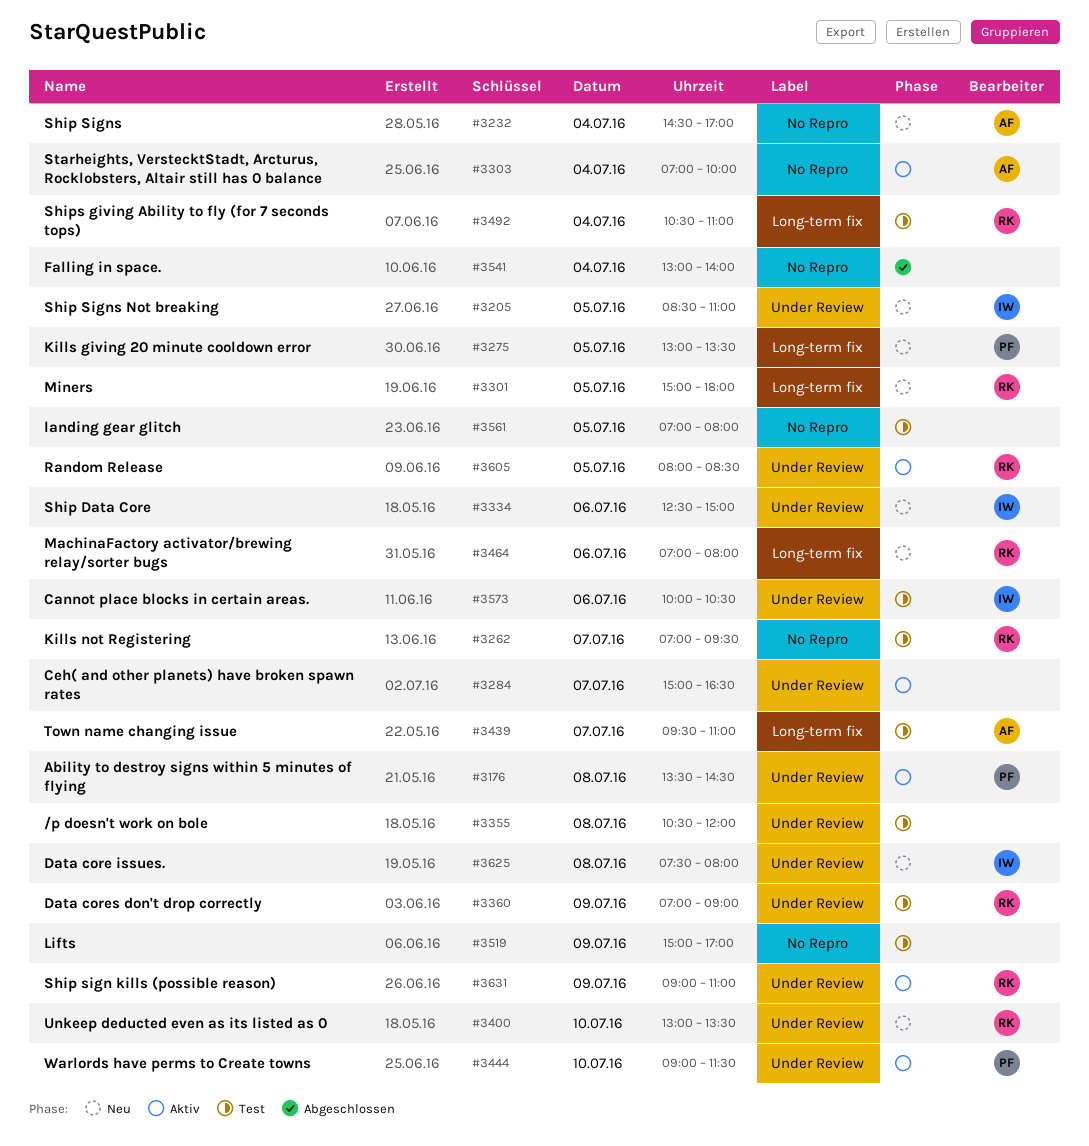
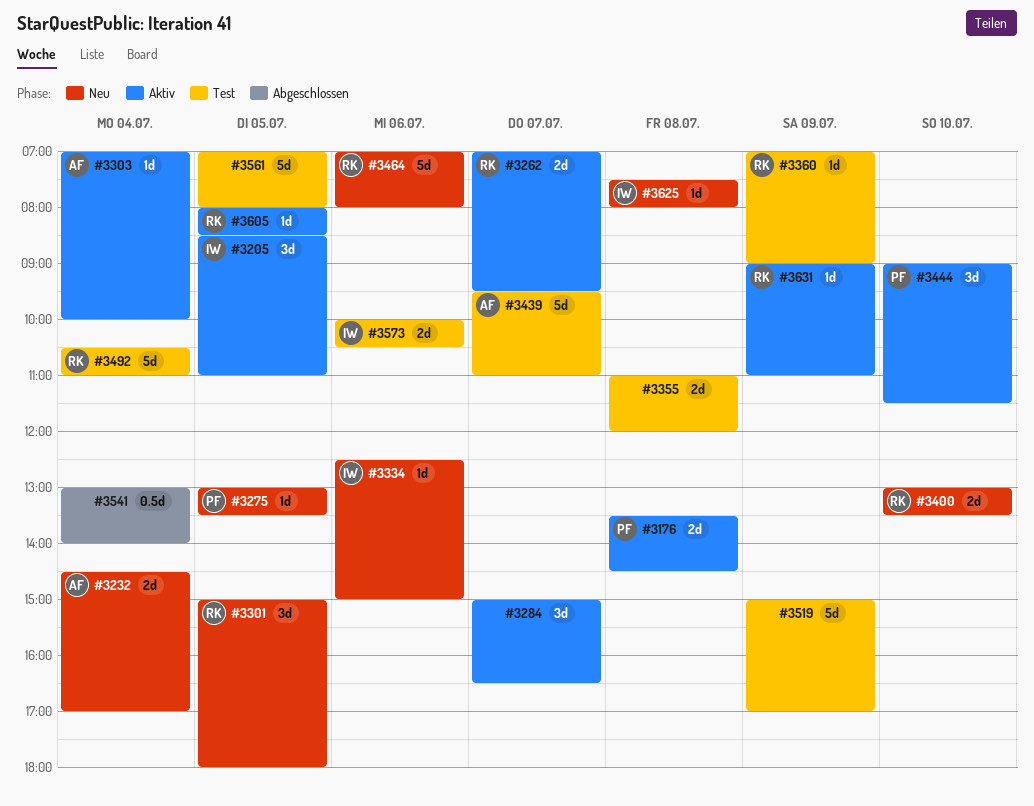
#3205, status: Neu -> Aktiv
#3262, status: Test -> Aktiv
#3355, begins: 10:30 -> 11:00

